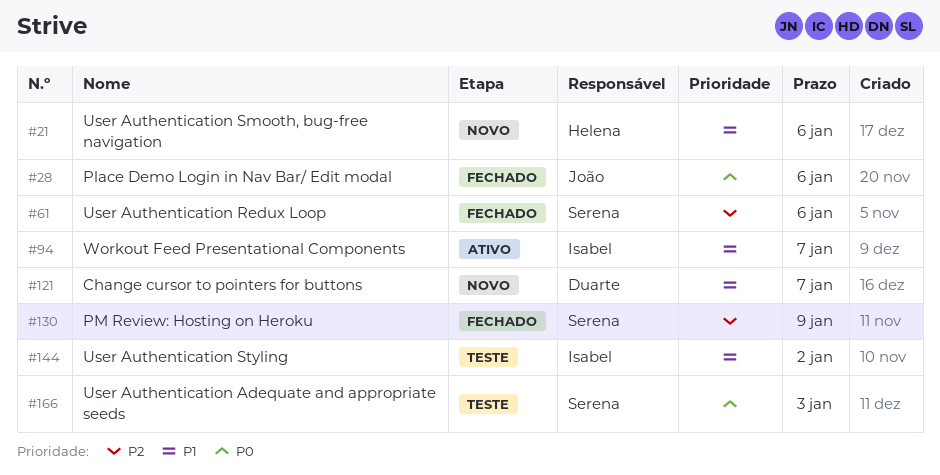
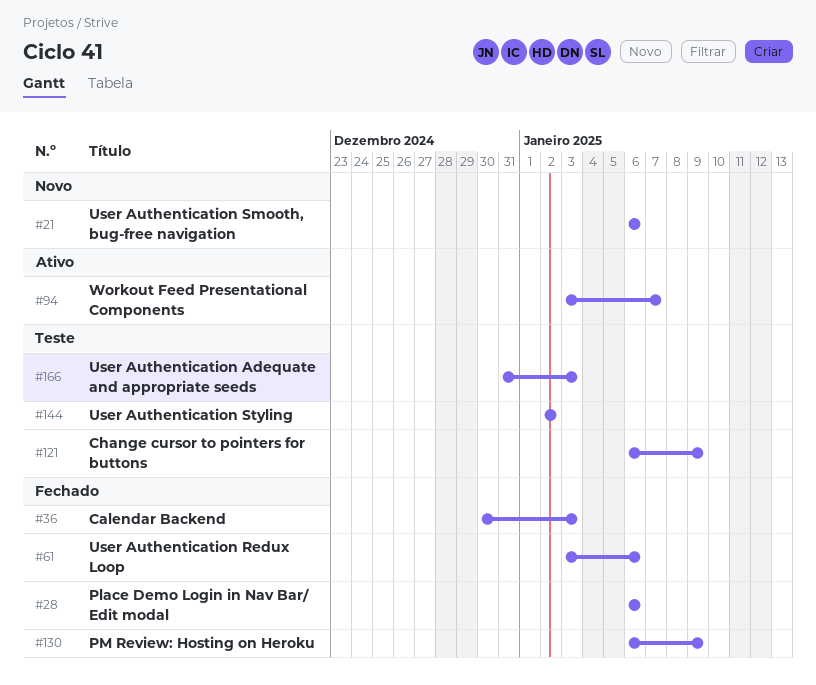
#36: none -> present
#121, status: Novo -> Teste
#121, due: Jan 7 -> Jan 9

